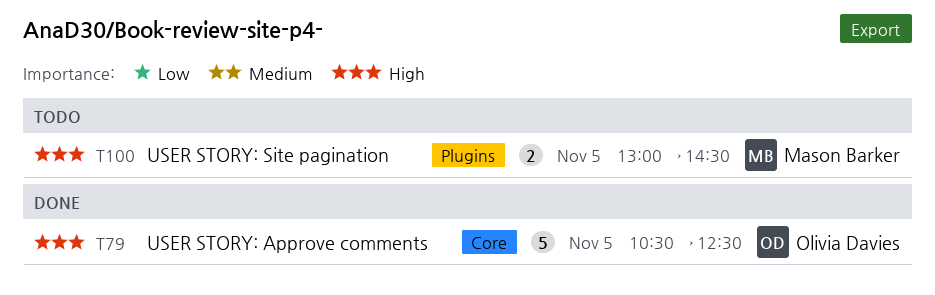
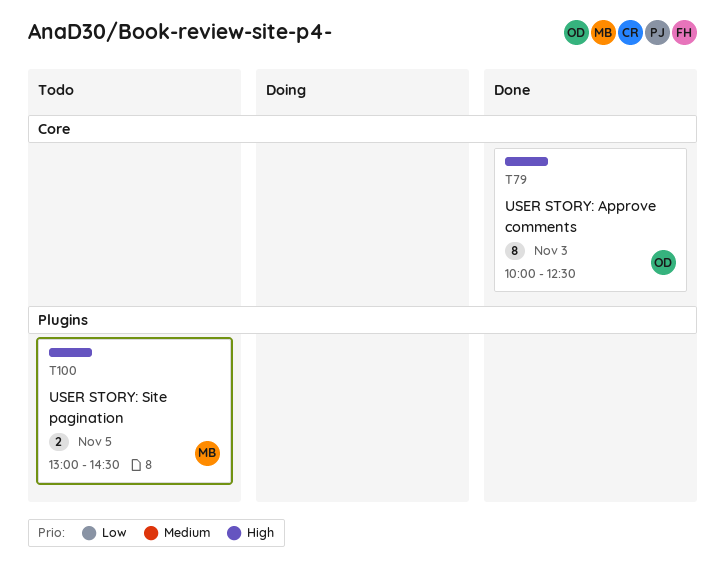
T79, estimate: 5 -> 8
T79, day: Nov 5 -> Nov 3
T79, begins: 10:30 -> 10:00

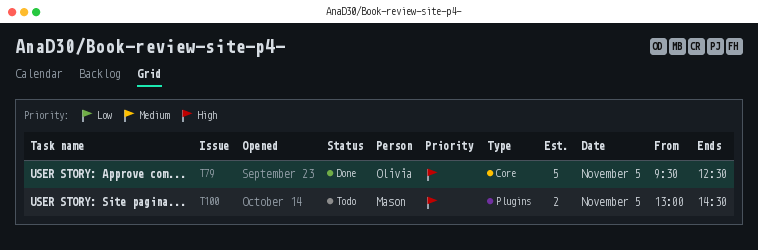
T79, estimate: 8 -> 5
T79, day: Nov 3 -> Nov 5
T79, begins: 10:00 -> 09:30

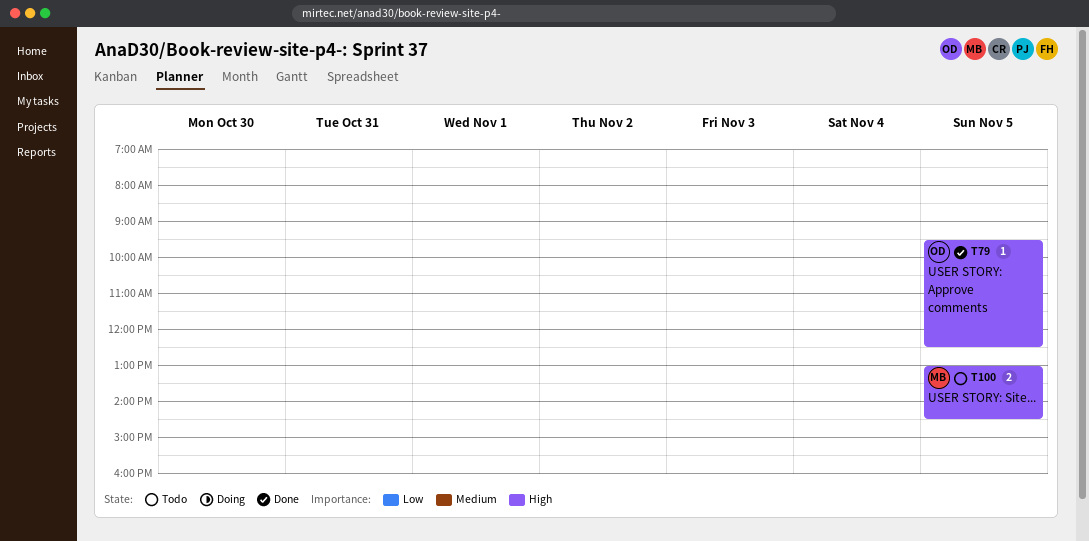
T79, estimate: 5 -> 1

